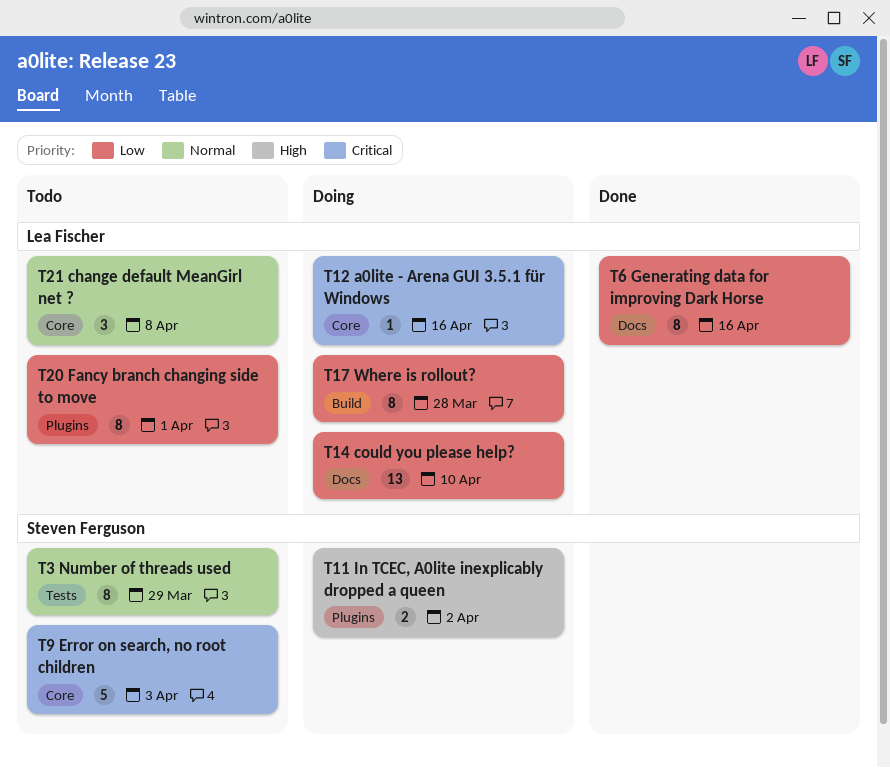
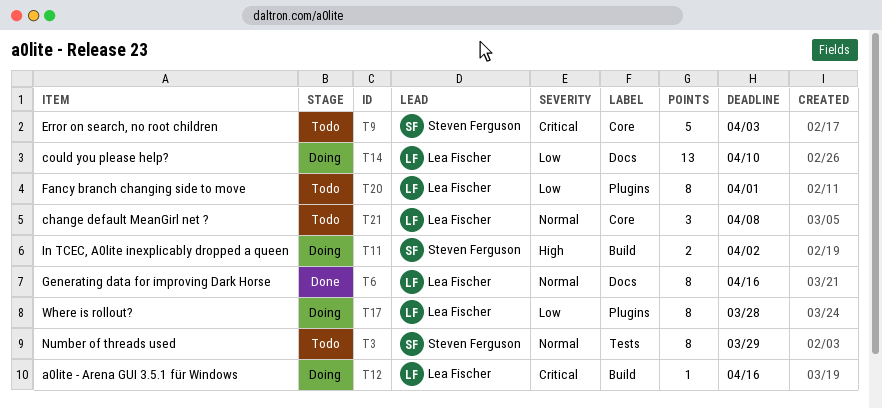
T6, priority: Low -> Normal
T11, label: Plugins -> Build
T12, label: Core -> Build
T17, label: Build -> Plugins

